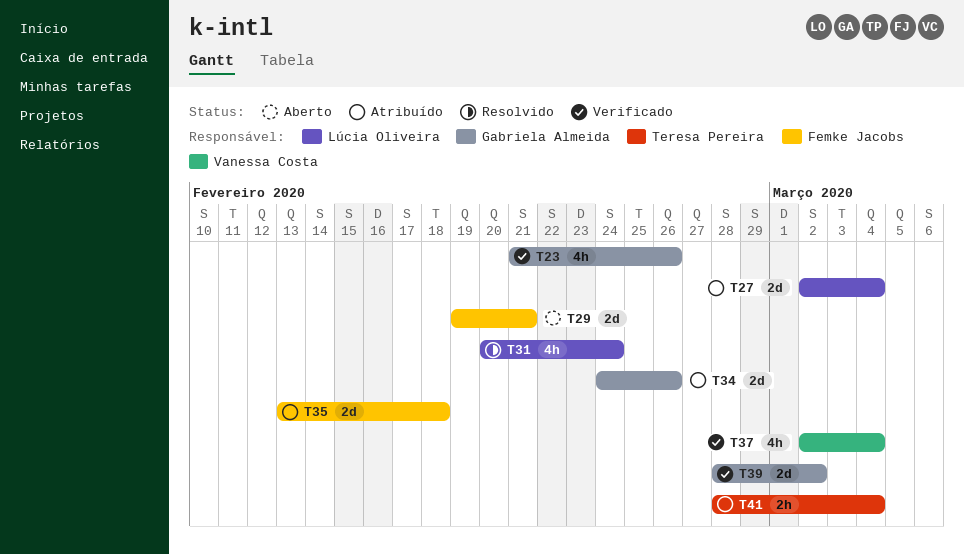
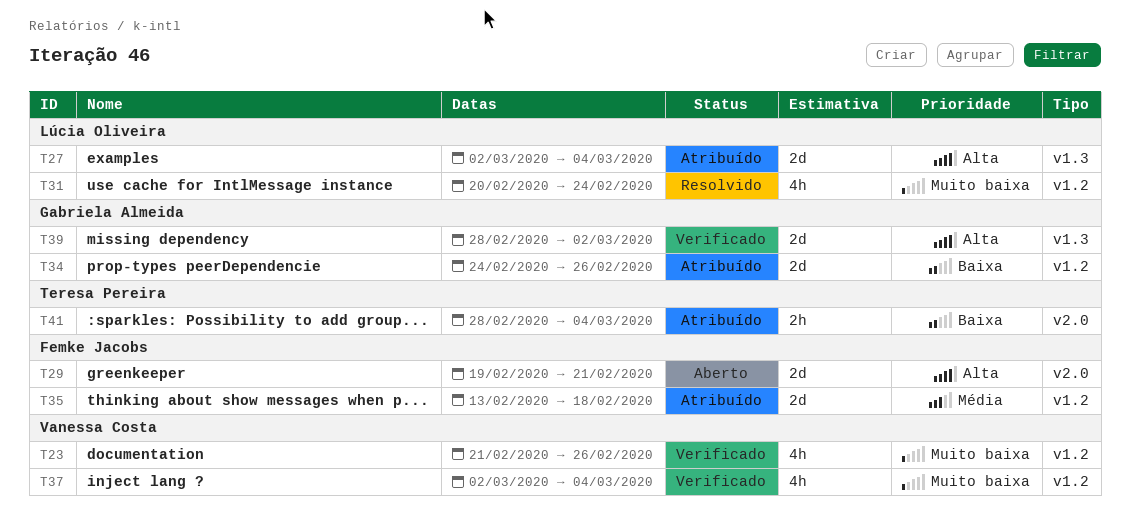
T23, owner: Gabriela Almeida -> Vanessa Costa

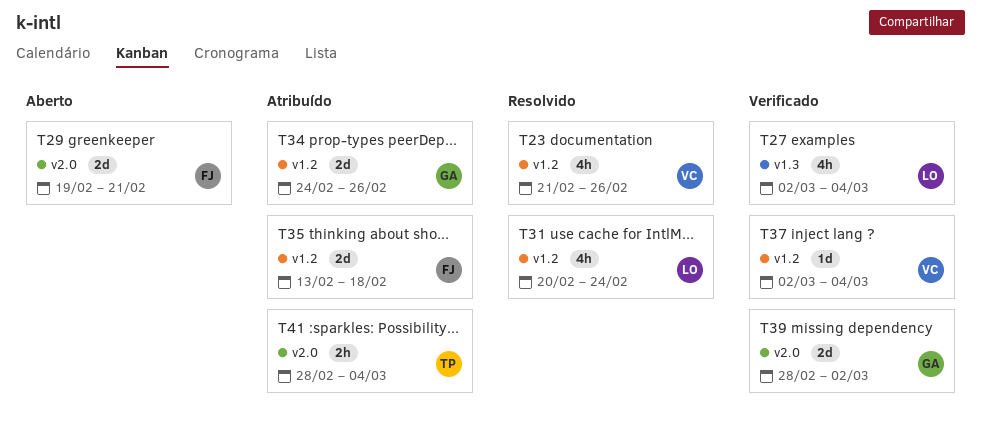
T23, status: Verificado -> Resolvido
T27, status: Atribuído -> Verificado
T27, estimate: 2d -> 4h
T37, estimate: 4h -> 1d
T39, label: v1.3 -> v2.0

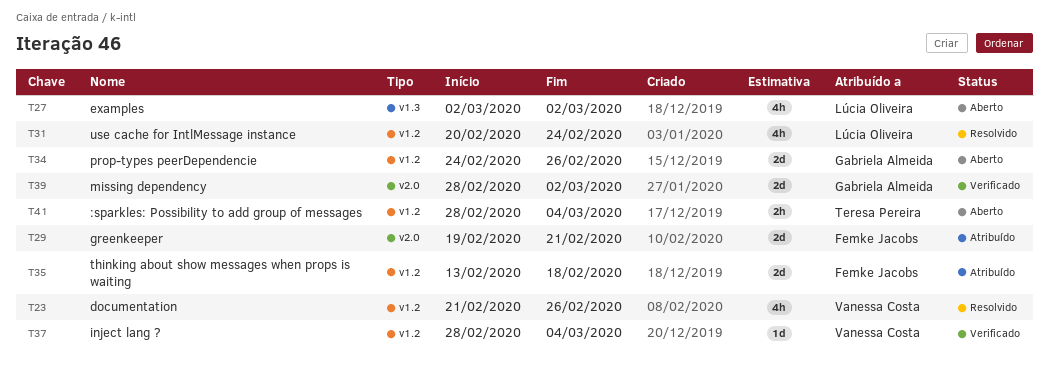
T27, status: Verificado -> Aberto
T27, due: Mar 4 -> Mar 2
T29, status: Aberto -> Atribuído
T34, status: Atribuído -> Aberto
T37, start: Mar 2 -> Feb 28
T41, status: Atribuído -> Aberto
T41, label: v2.0 -> v1.2

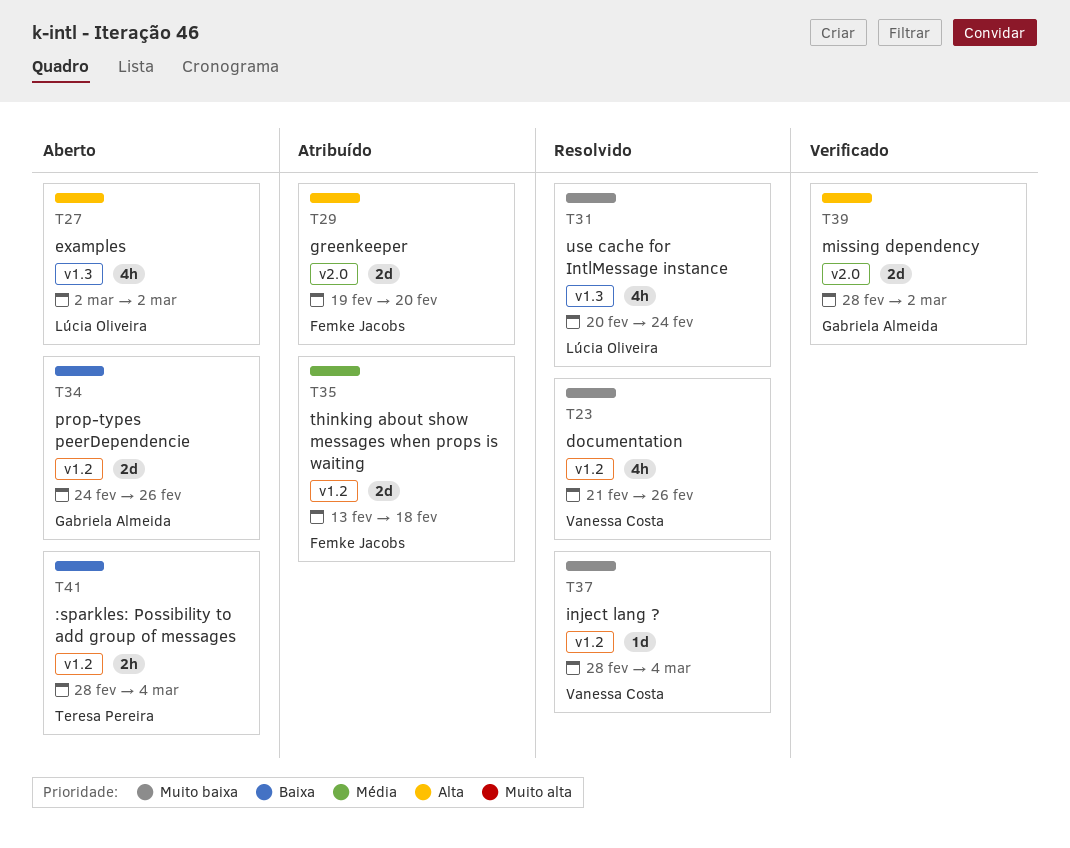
T29, due: Feb 21 -> Feb 20
T31, label: v1.2 -> v1.3
T37, status: Verificado -> Resolvido

